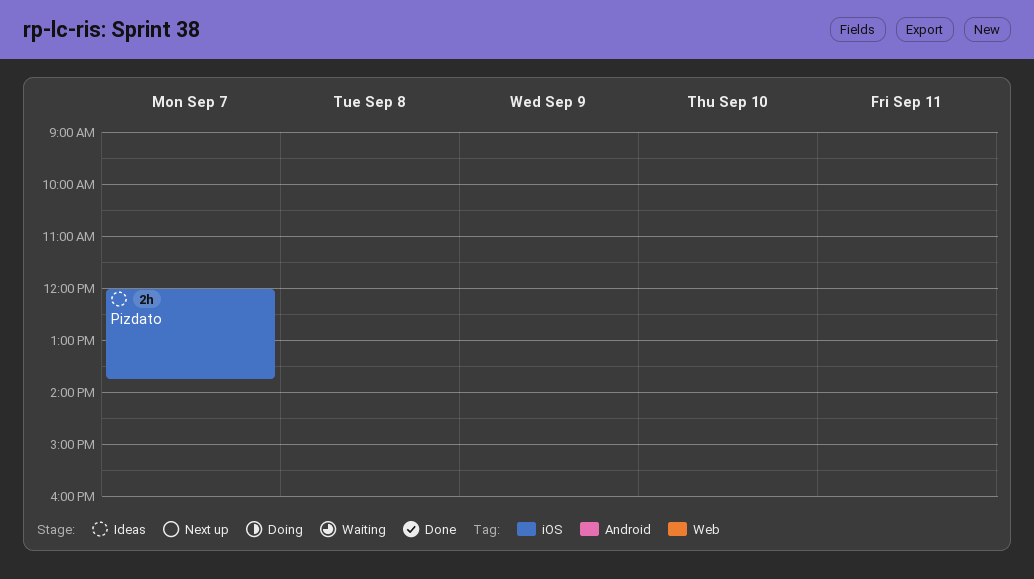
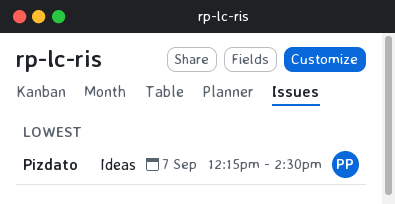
Pizdato, begins: 12:00 -> 12:15
Pizdato, ends: 13:45 -> 14:30

